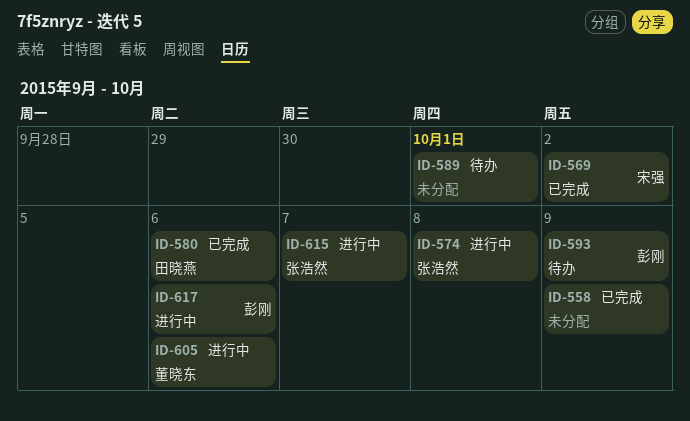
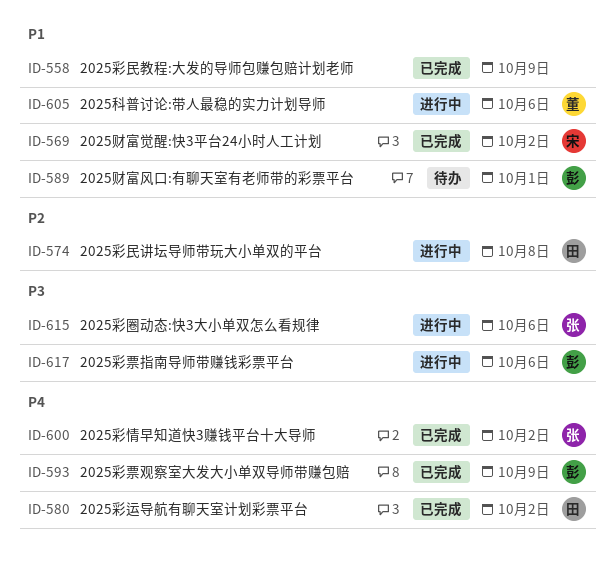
ID-574, owner: 张浩然 -> 田晓燕
ID-580, due: Oct 6 -> Oct 2
ID-589, owner: none -> 彭刚
ID-593, status: 待办 -> 已完成
ID-600: none -> present
ID-615, due: Oct 7 -> Oct 6

